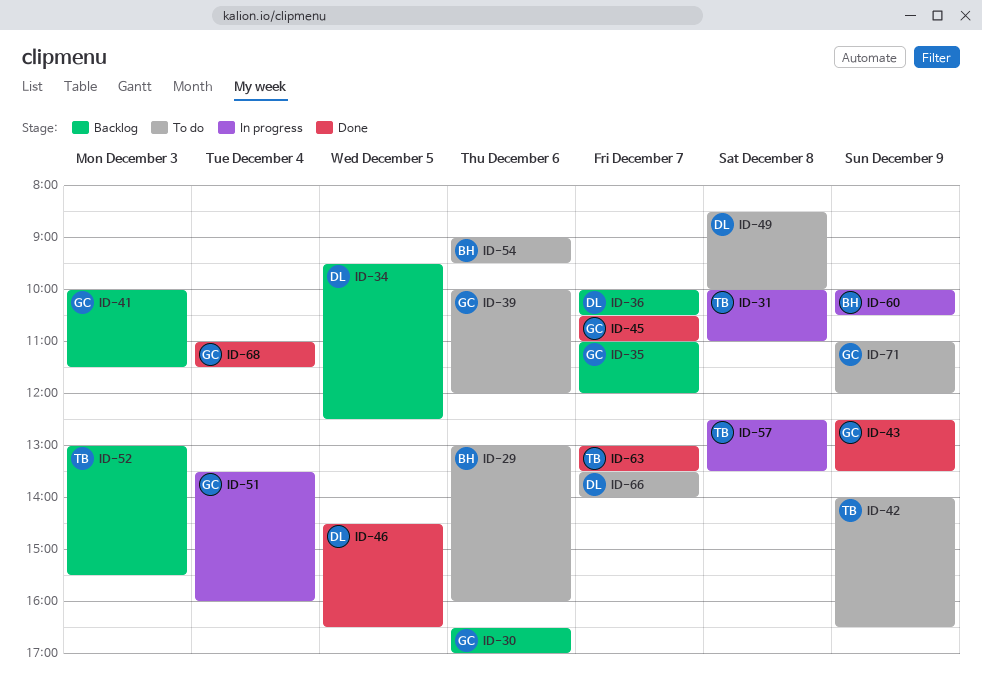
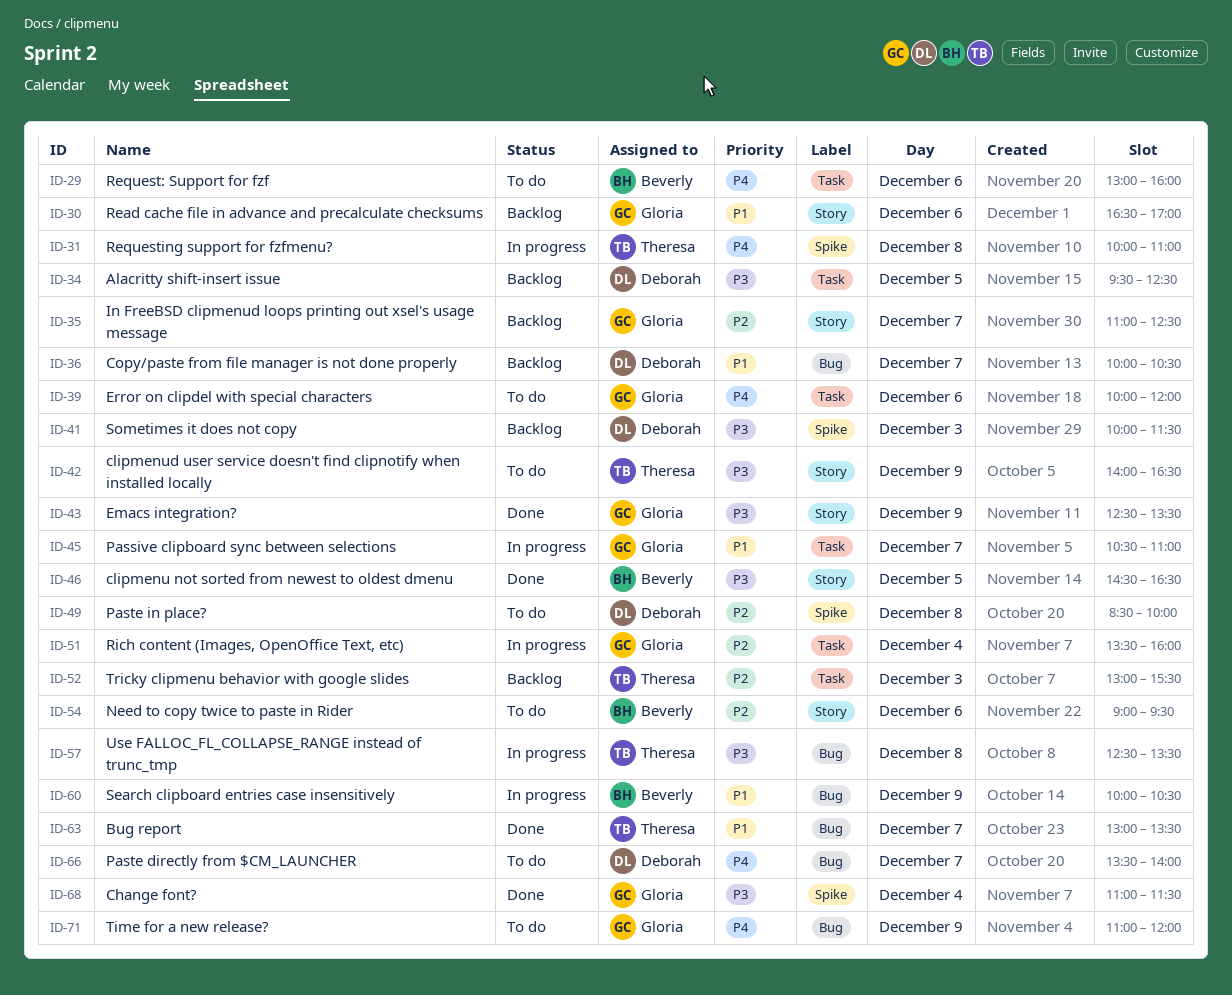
ID-35, ends: 12:00 -> 12:30
ID-41, owner: Gloria -> Deborah
ID-45, status: Done -> In progress
ID-46, owner: Deborah -> Beverly

